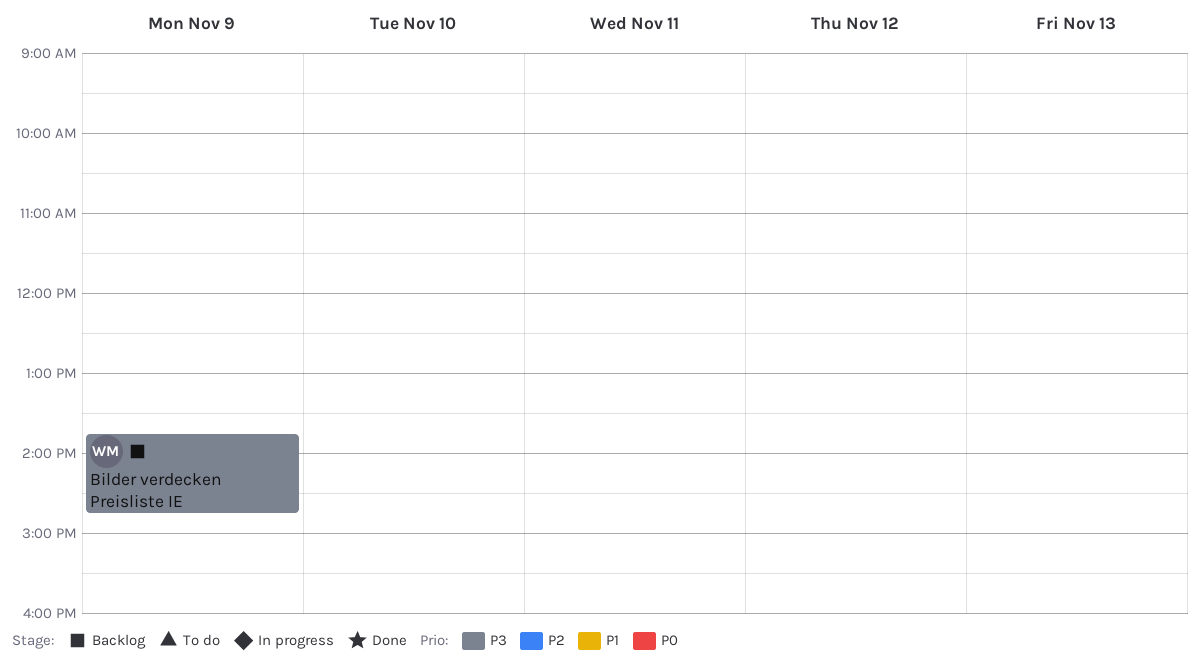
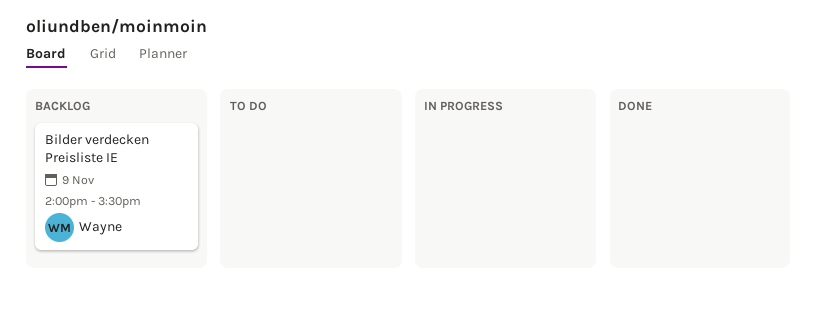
Bilder verdecken Preisliste IE, begins: 13:45 -> 14:00
Bilder verdecken Preisliste IE, ends: 14:45 -> 15:30

